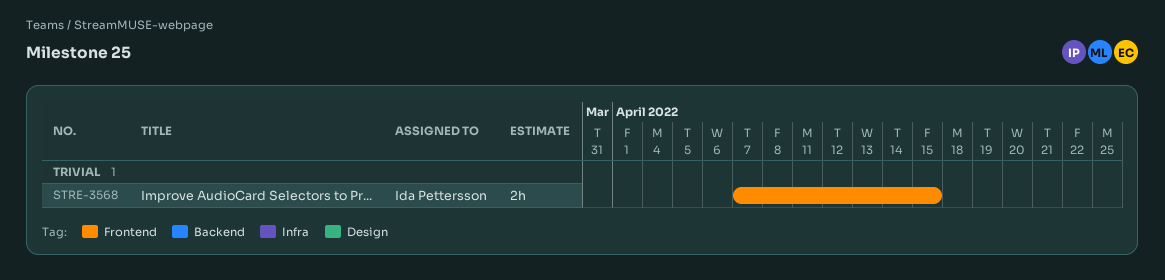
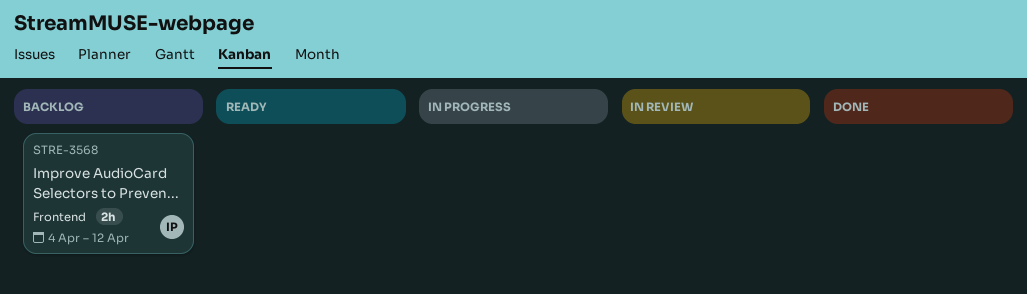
STRE-3568, start: Apr 7 -> Apr 4
STRE-3568, due: Apr 15 -> Apr 12

